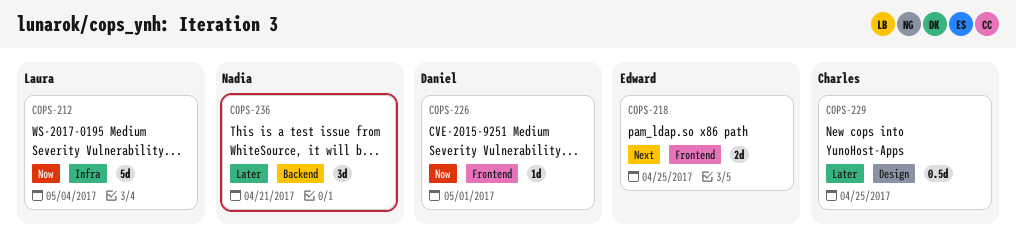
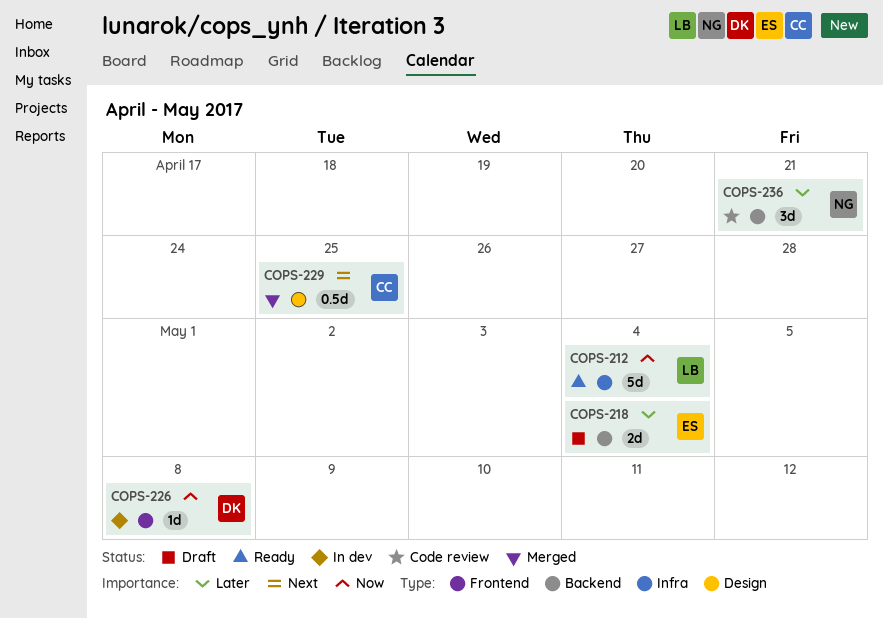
COPS-218, priority: Next -> Later
COPS-218, label: Frontend -> Backend
COPS-218, due: Apr 25 -> May 4
COPS-226, due: May 1 -> May 8
COPS-229, priority: Later -> Next

